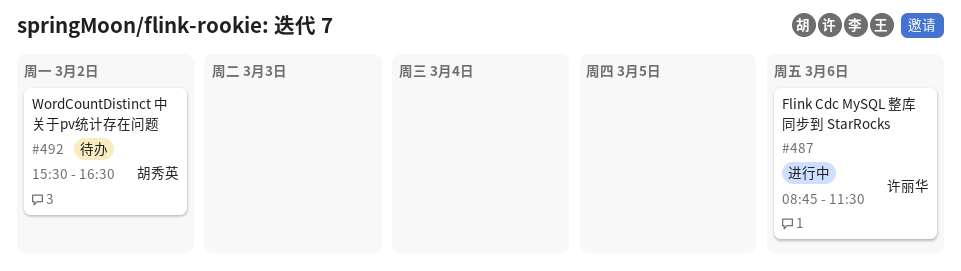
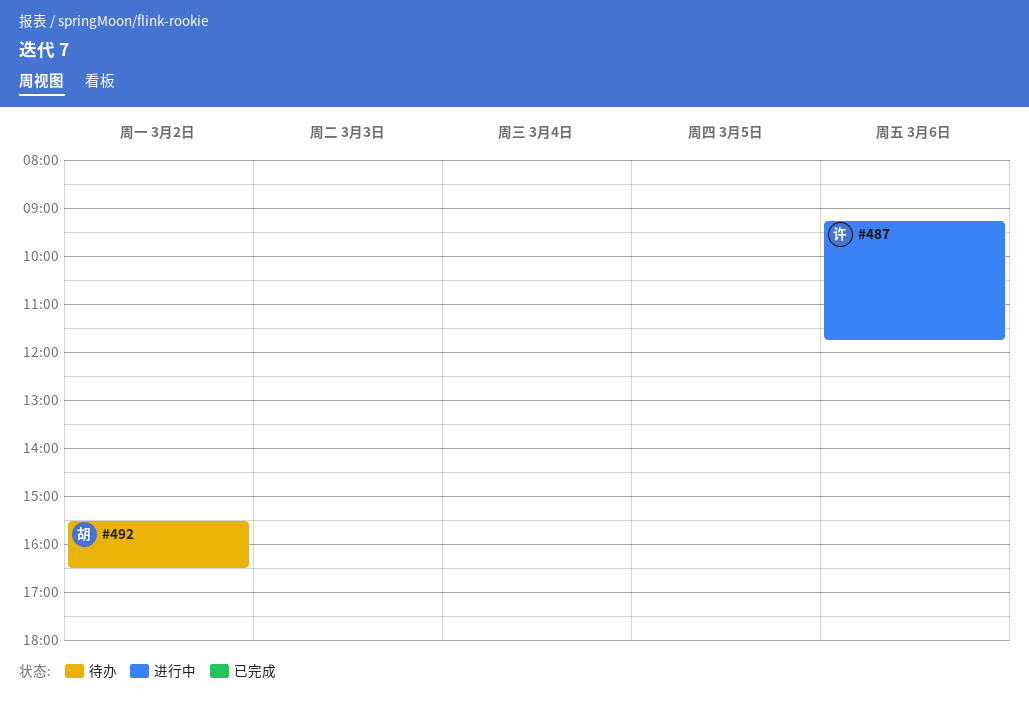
#487, begins: 08:45 -> 09:15
#487, ends: 11:30 -> 11:45

